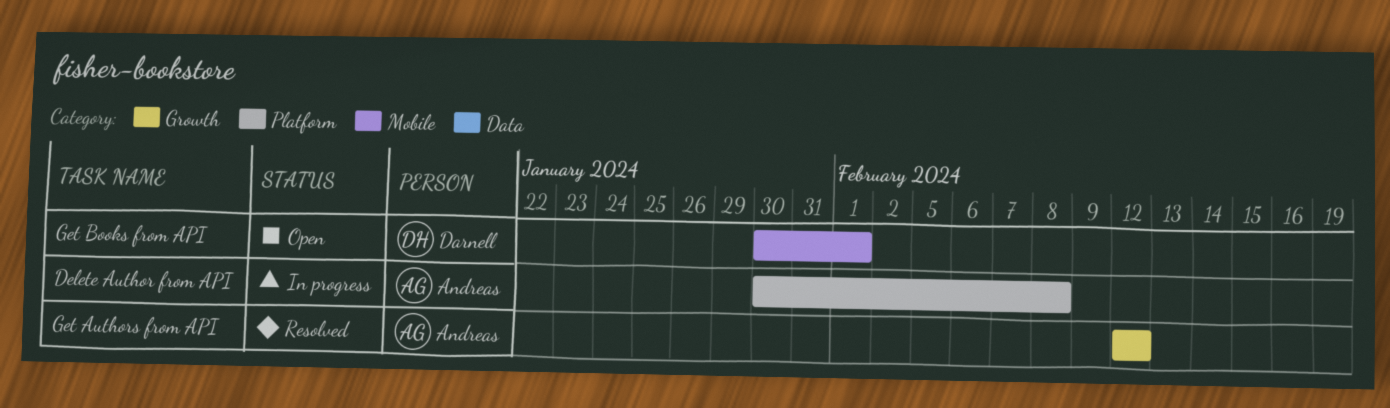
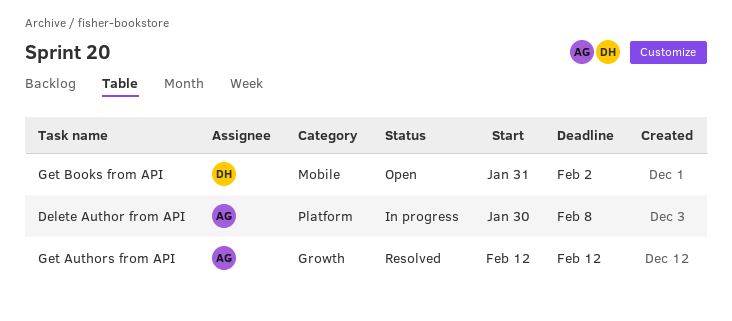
Get Books from API, start: Jan 30 -> Jan 31
Get Books from API, due: Feb 1 -> Feb 2

